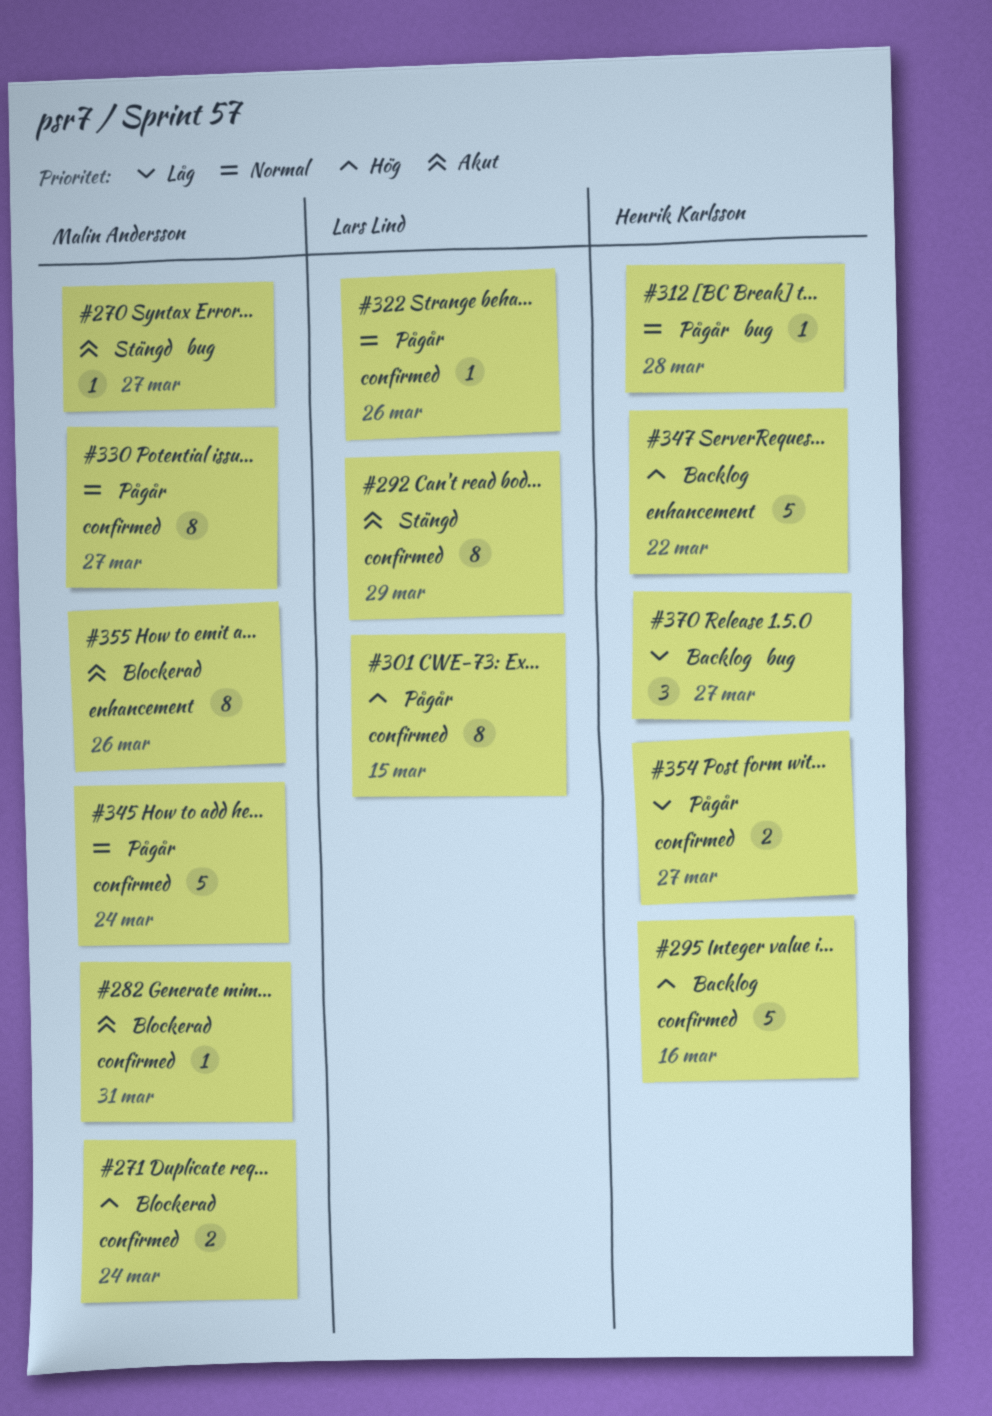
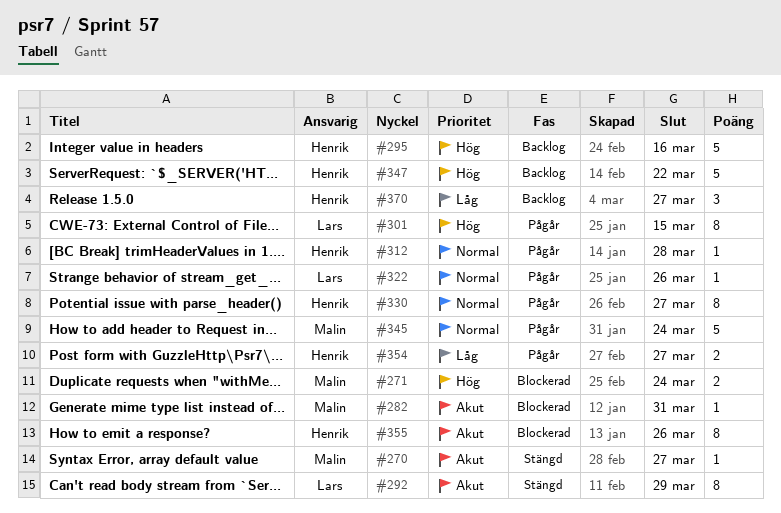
#330, owner: Malin Andersson -> Henrik Karlsson
#355, owner: Malin Andersson -> Henrik Karlsson

